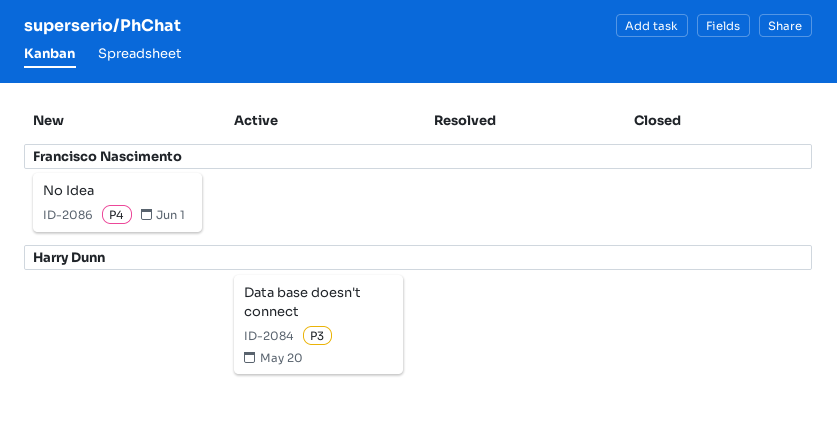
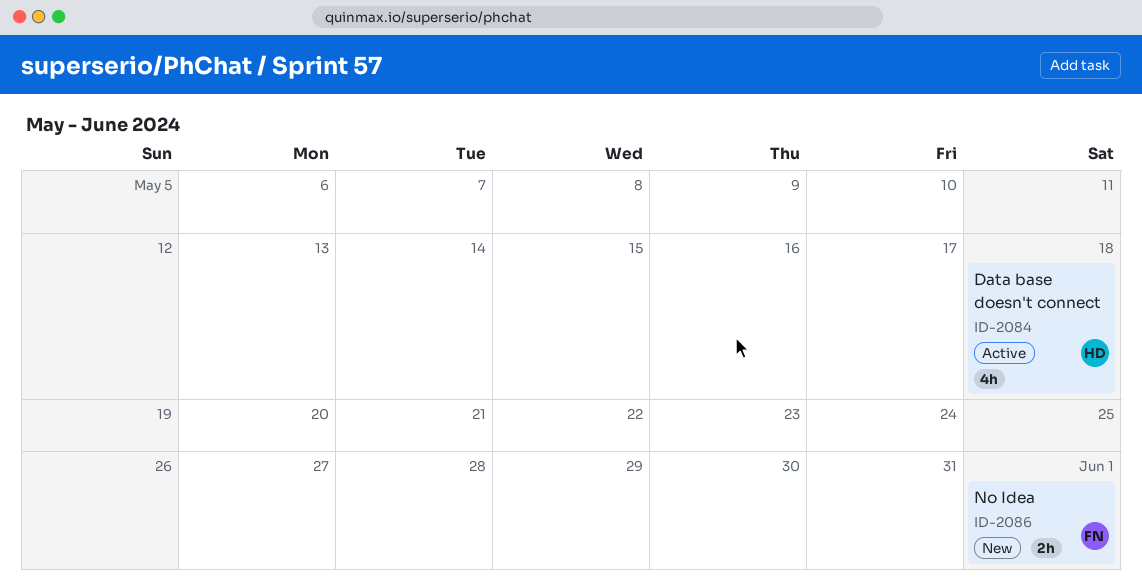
ID-2084, due: May 20 -> May 18

